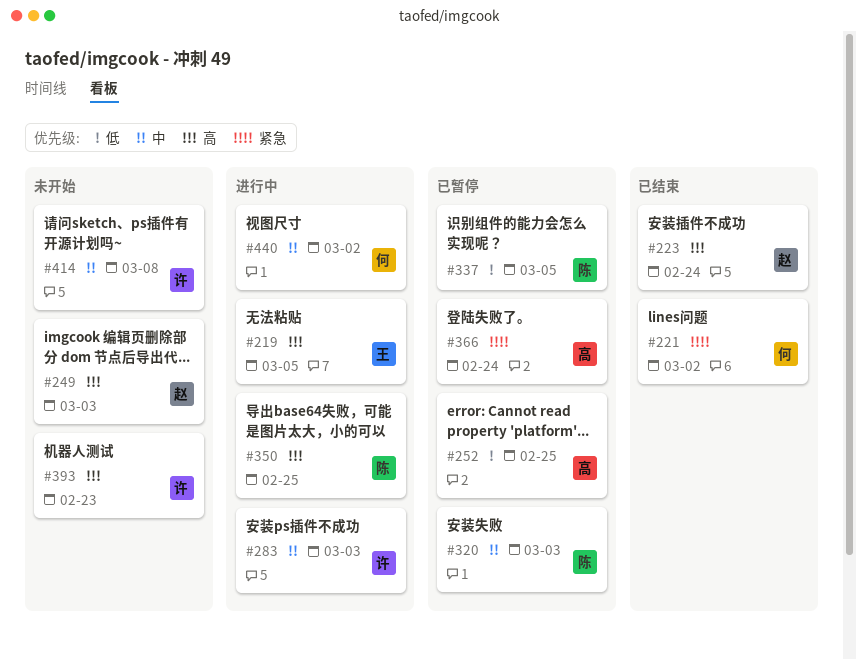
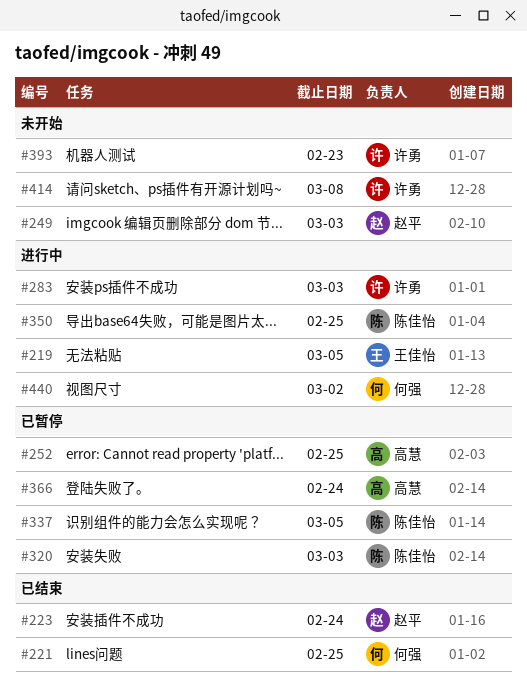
#221, due: Mar 2 -> Feb 25

